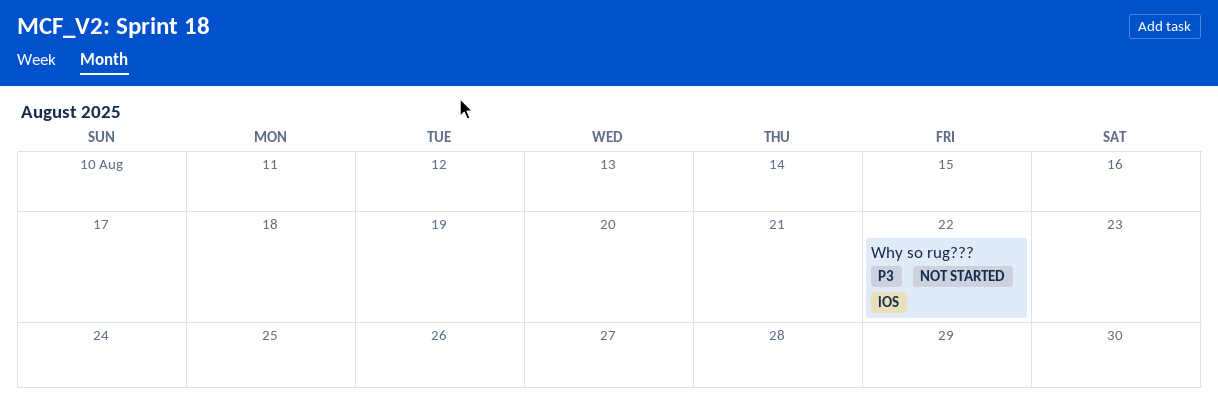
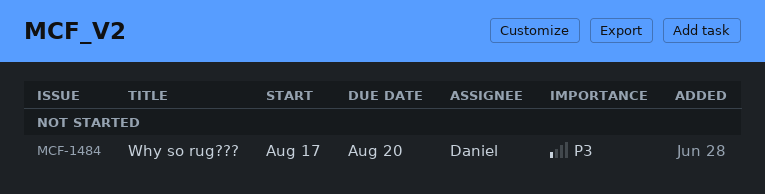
Why so rug???, due: Aug 22 -> Aug 20

